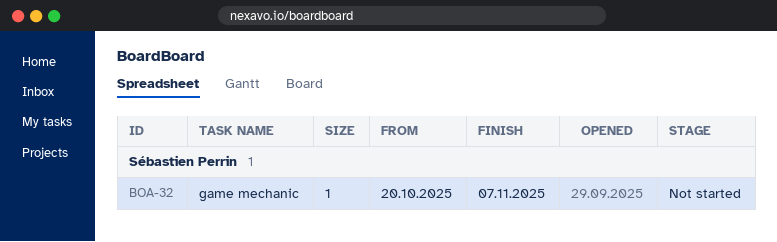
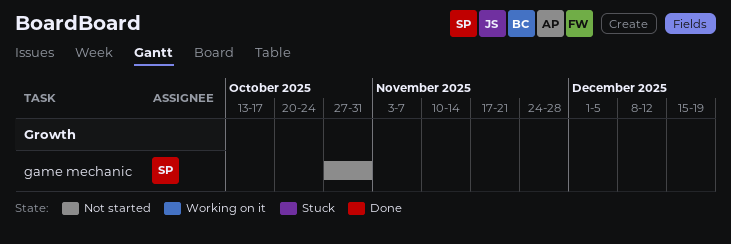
game mechanic, start: Oct 20 -> Oct 27
game mechanic, due: Nov 7 -> Oct 31

